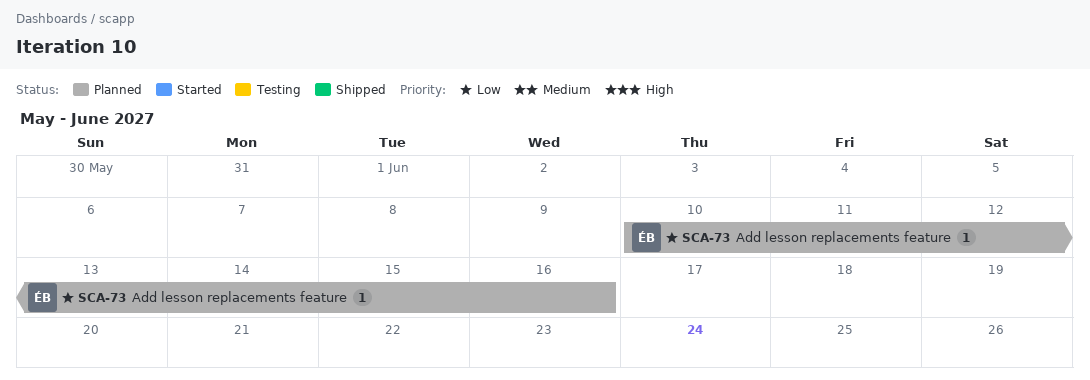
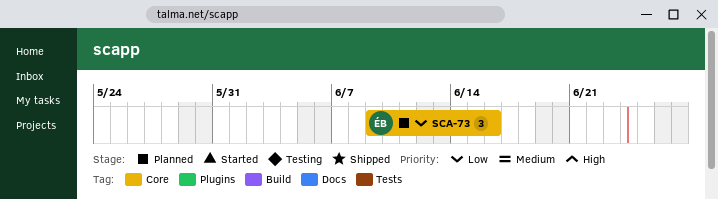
SCA-73, estimate: 1 -> 3
SCA-73, start: Jun 10 -> Jun 9

